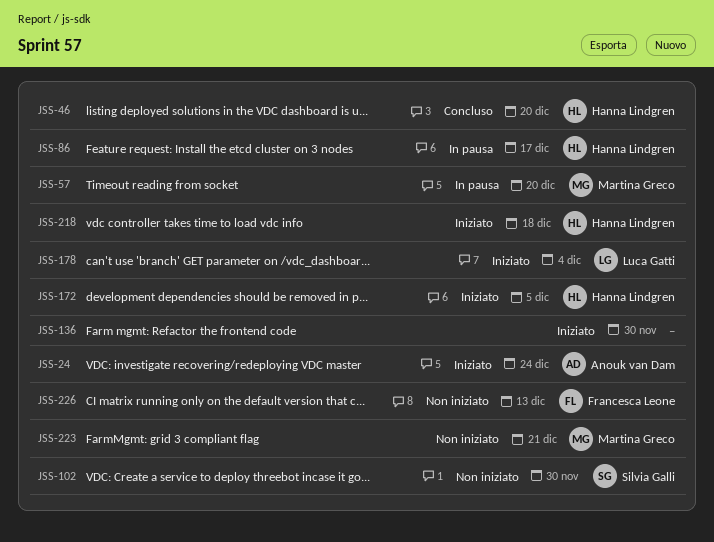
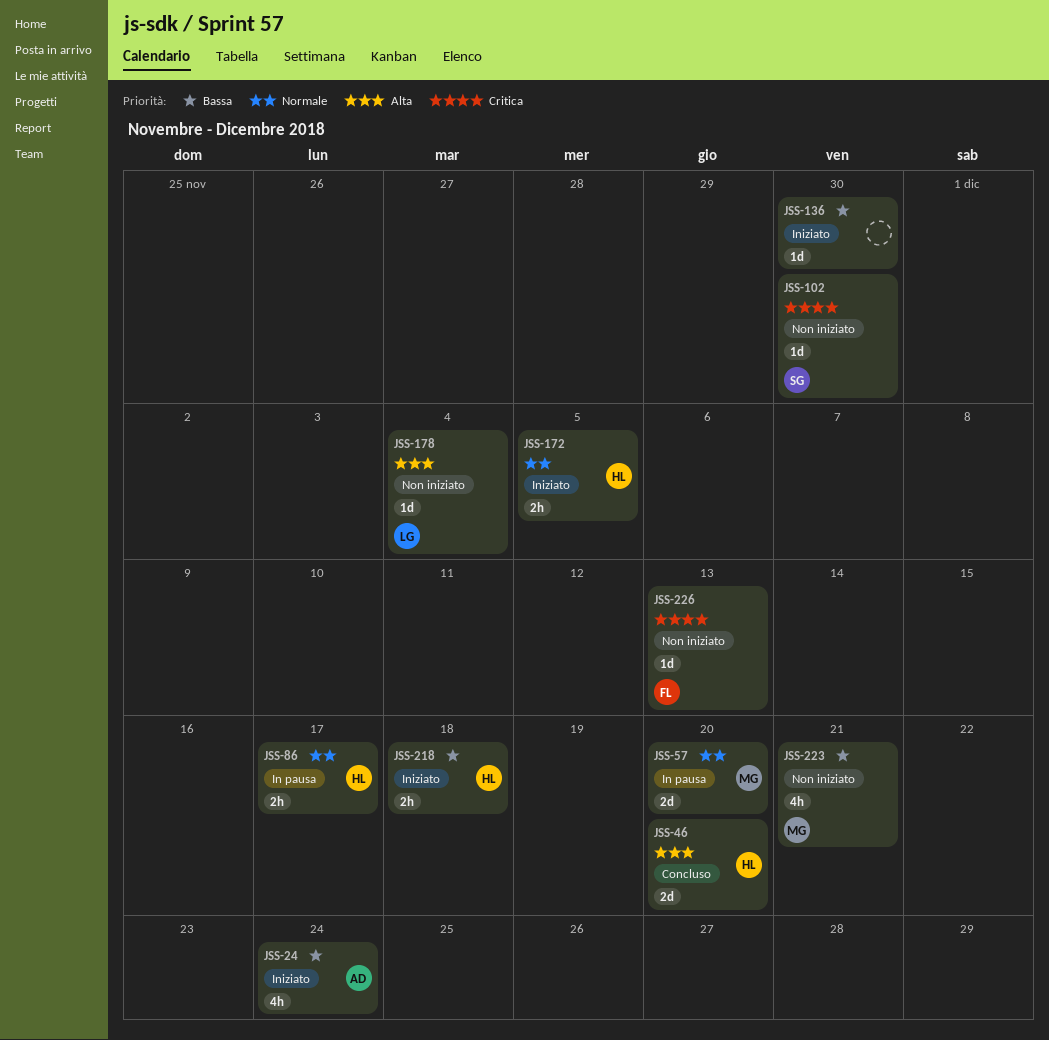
JSS-178, status: Iniziato -> Non iniziato

